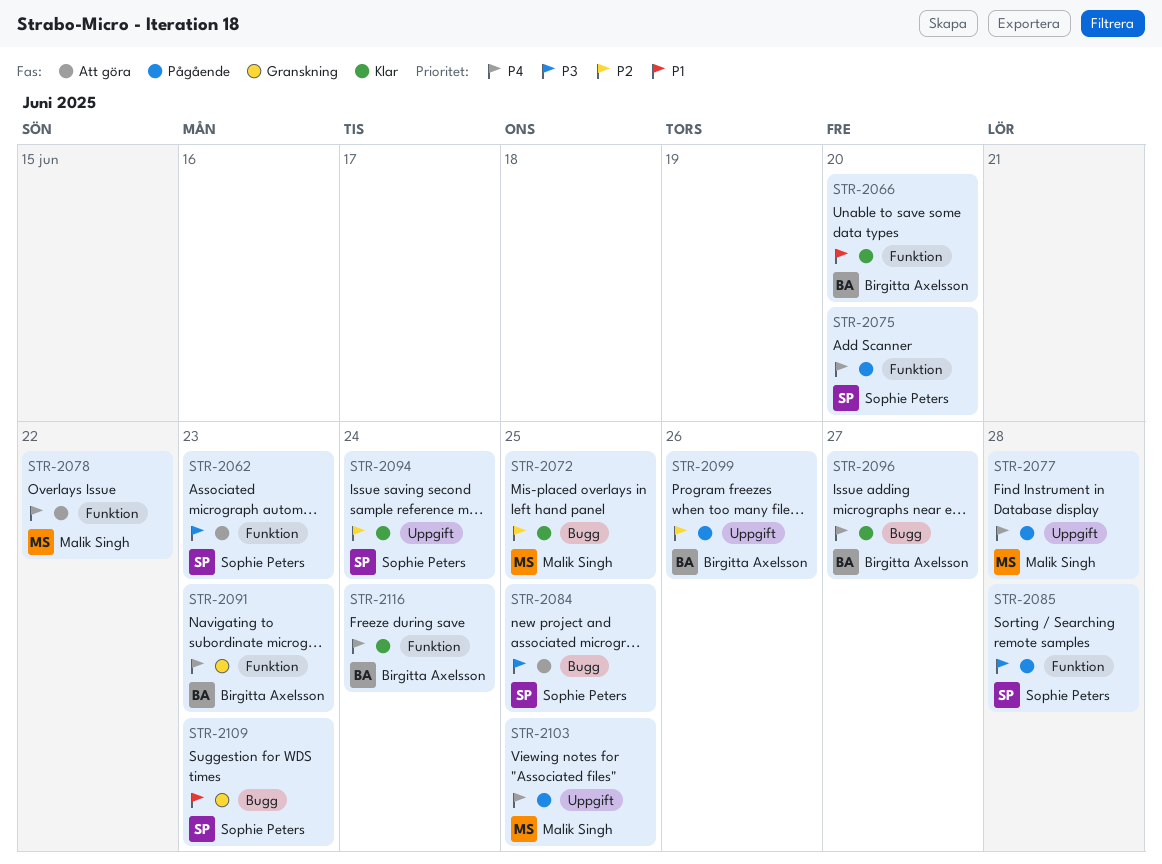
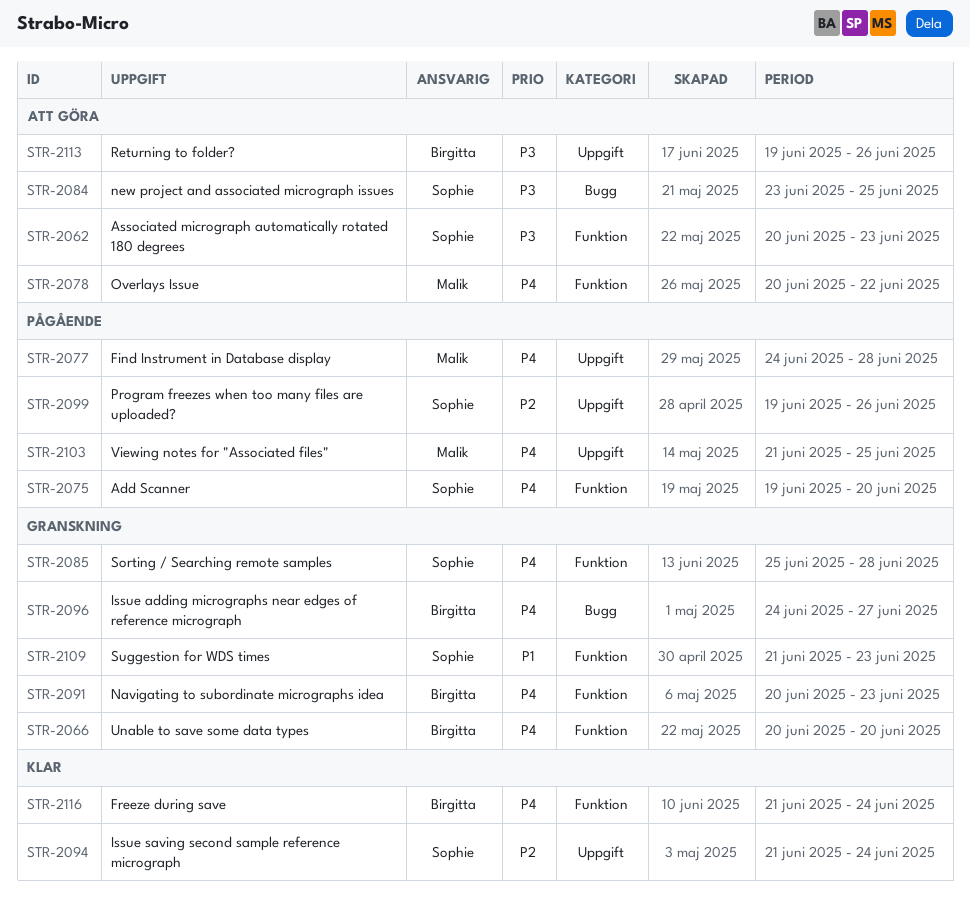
STR-2066, status: Klar -> Granskning
STR-2066, priority: P1 -> P4
STR-2072: present -> none
STR-2085, status: Pågående -> Granskning
STR-2085, priority: P3 -> P4
STR-2096, status: Klar -> Granskning
STR-2099, owner: Birgitta Axelsson -> Sophie Peters
STR-2109, label: Bugg -> Funktion
STR-2113: none -> present

